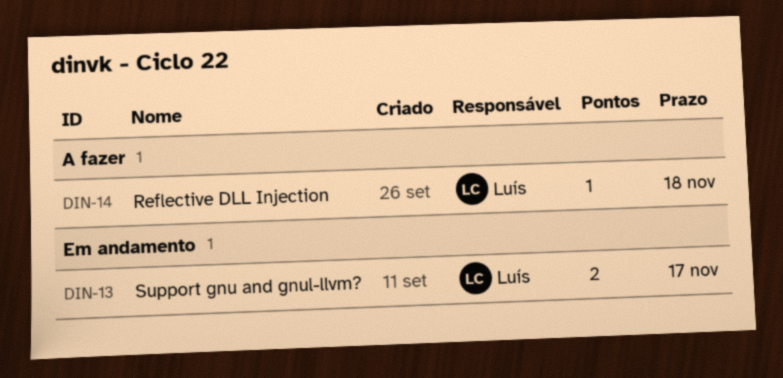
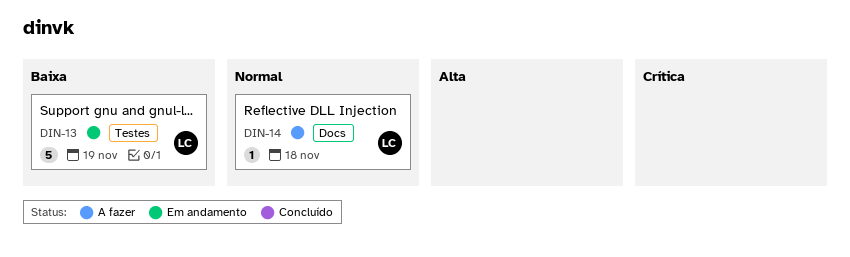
DIN-13, estimate: 2 -> 5
DIN-13, due: Nov 17 -> Nov 19

